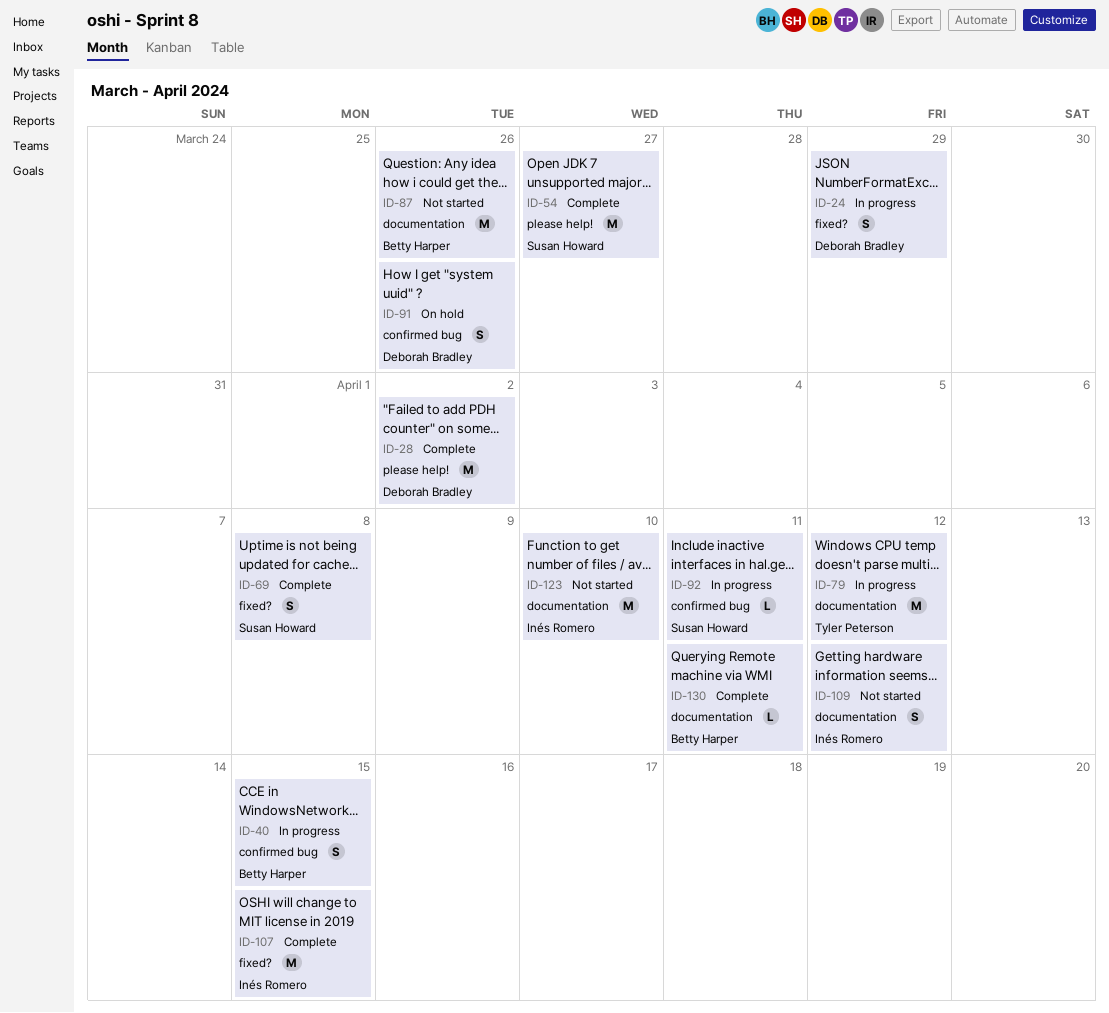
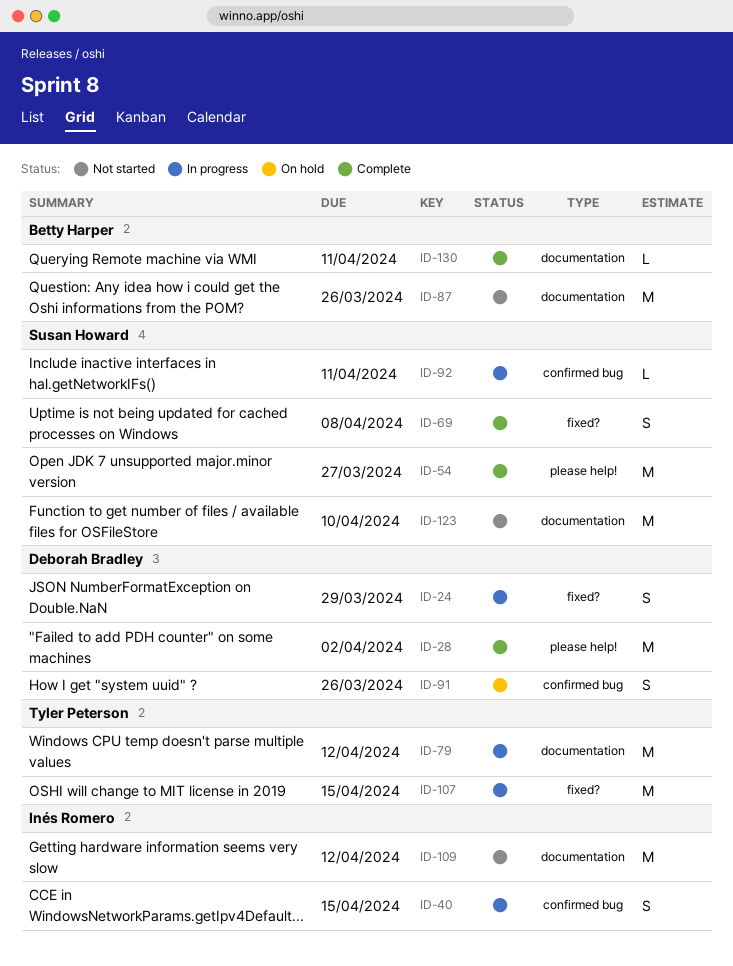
ID-40, owner: Betty Harper -> Inés Romero
ID-107, status: Complete -> In progress
ID-107, owner: Inés Romero -> Tyler Peterson
ID-109, estimate: S -> M
ID-123, owner: Inés Romero -> Susan Howard

